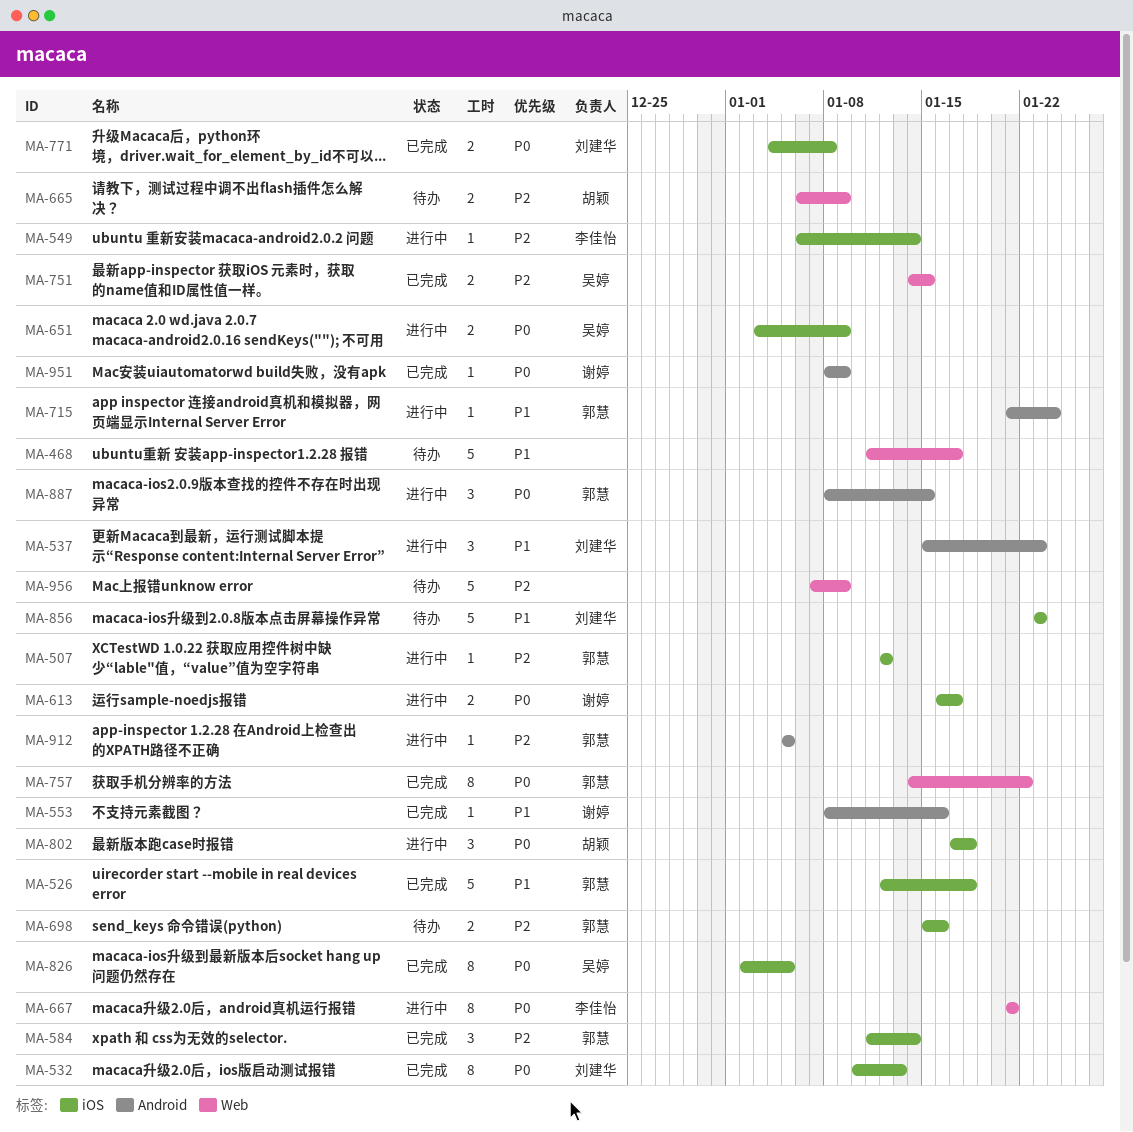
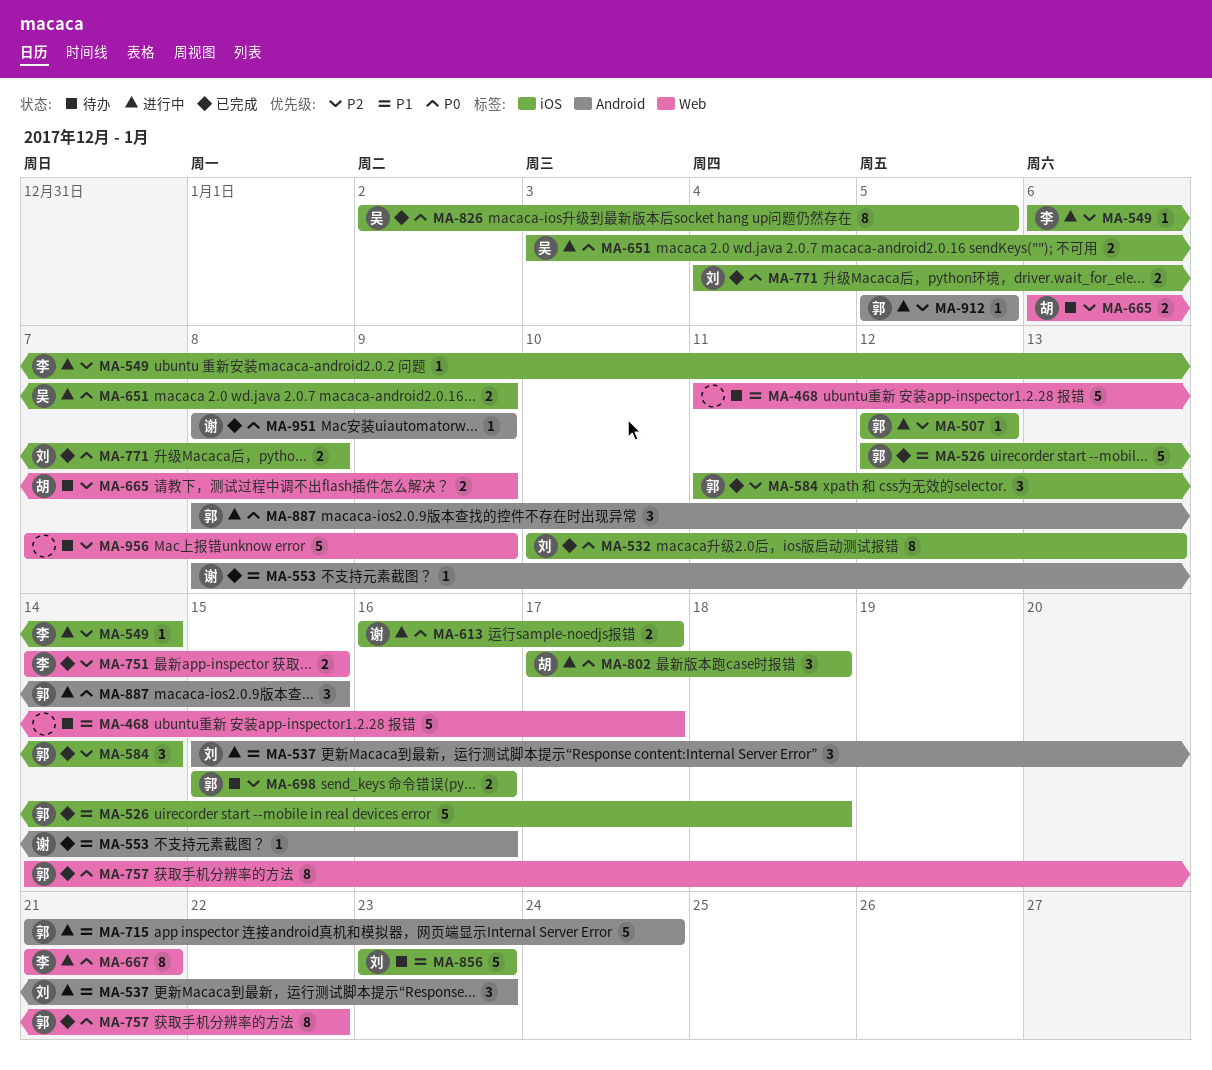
MA-715, estimate: 1 -> 5
MA-751, owner: 吴婷 -> 李佳怡

